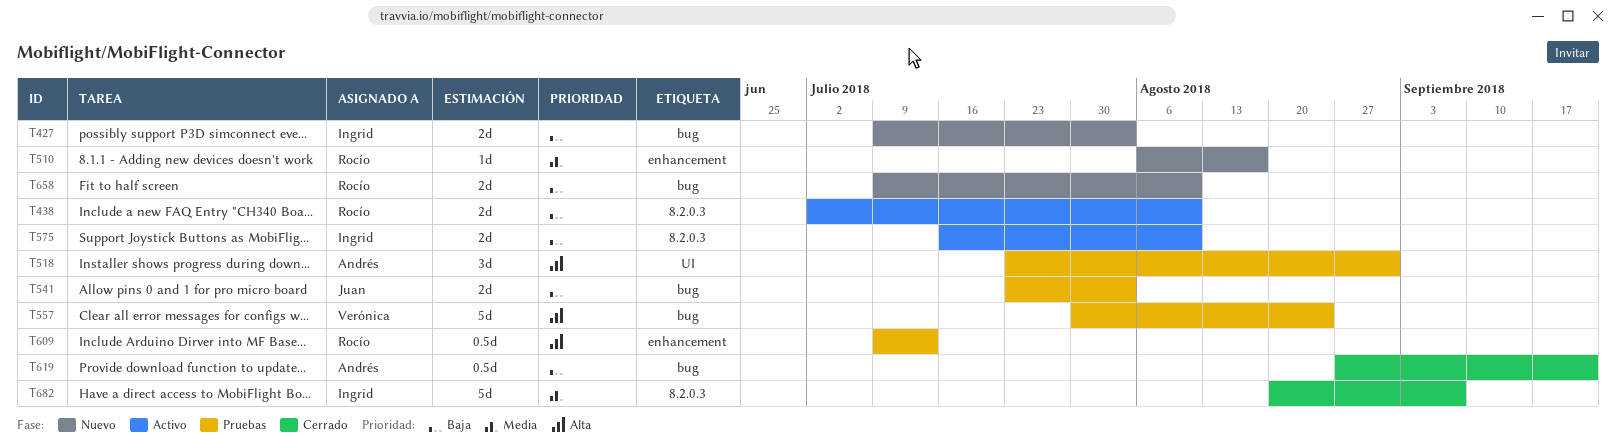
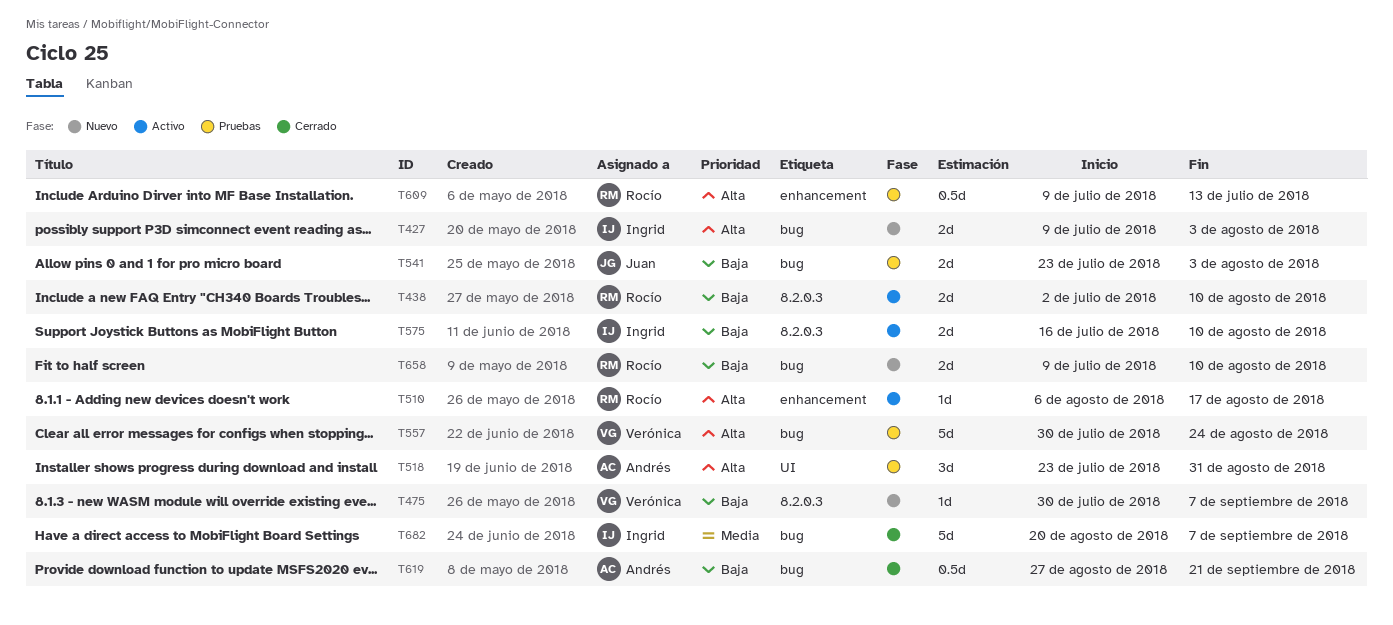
T427, priority: Baja -> Alta
T475: none -> present
T510, status: Nuevo -> Activo
T510, priority: Media -> Alta
T682, label: 8.2.0.3 -> bug

